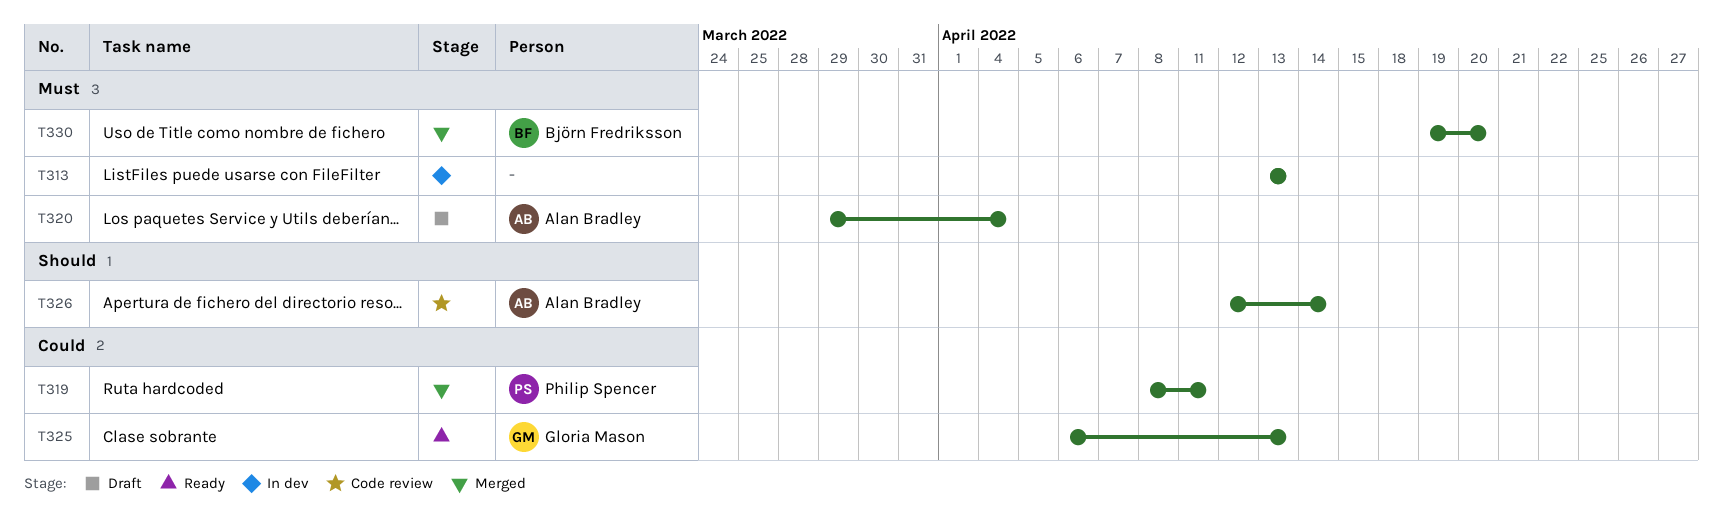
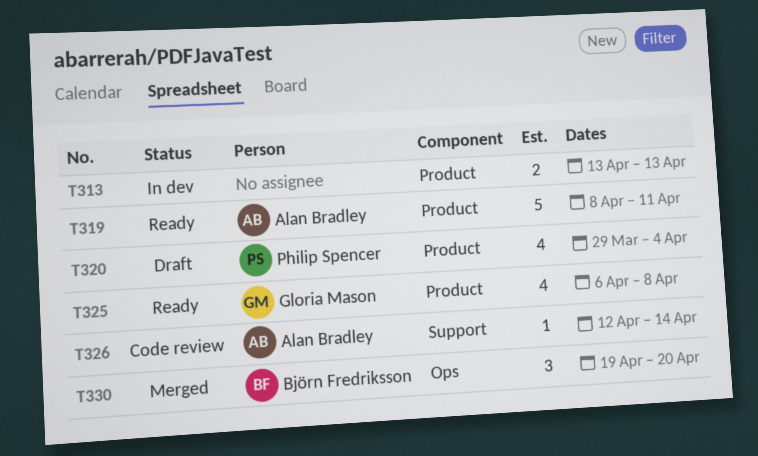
T319, status: Merged -> Ready
T319, owner: Philip Spencer -> Alan Bradley
T320, owner: Alan Bradley -> Philip Spencer
T325, due: Apr 13 -> Apr 8

